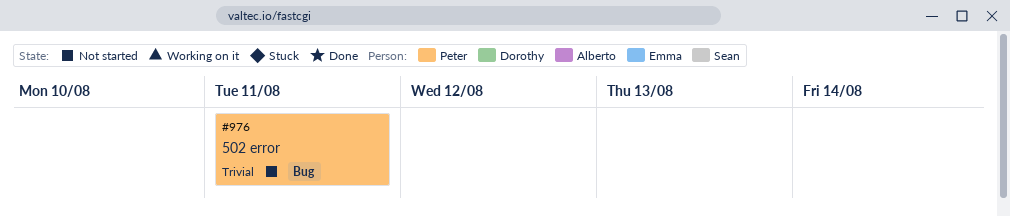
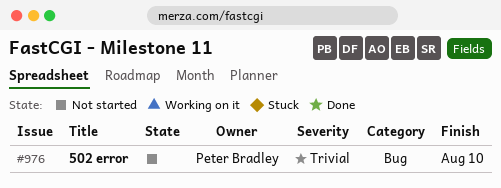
#976, due: Aug 11 -> Aug 10

